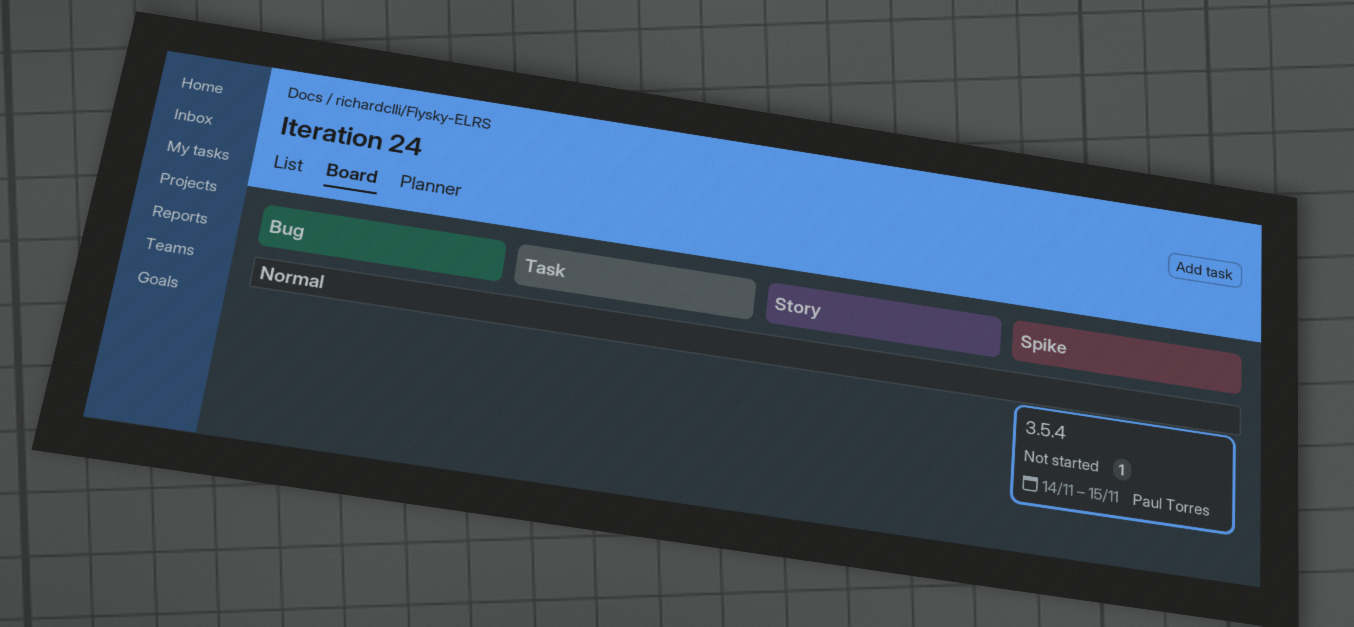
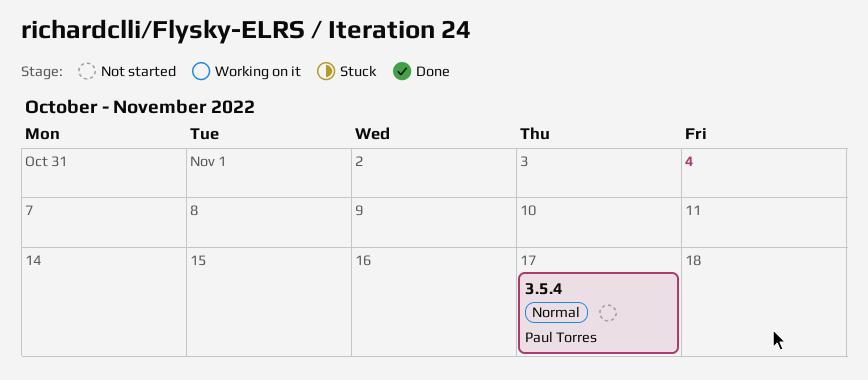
3.5.4, due: Nov 15 -> Nov 17

